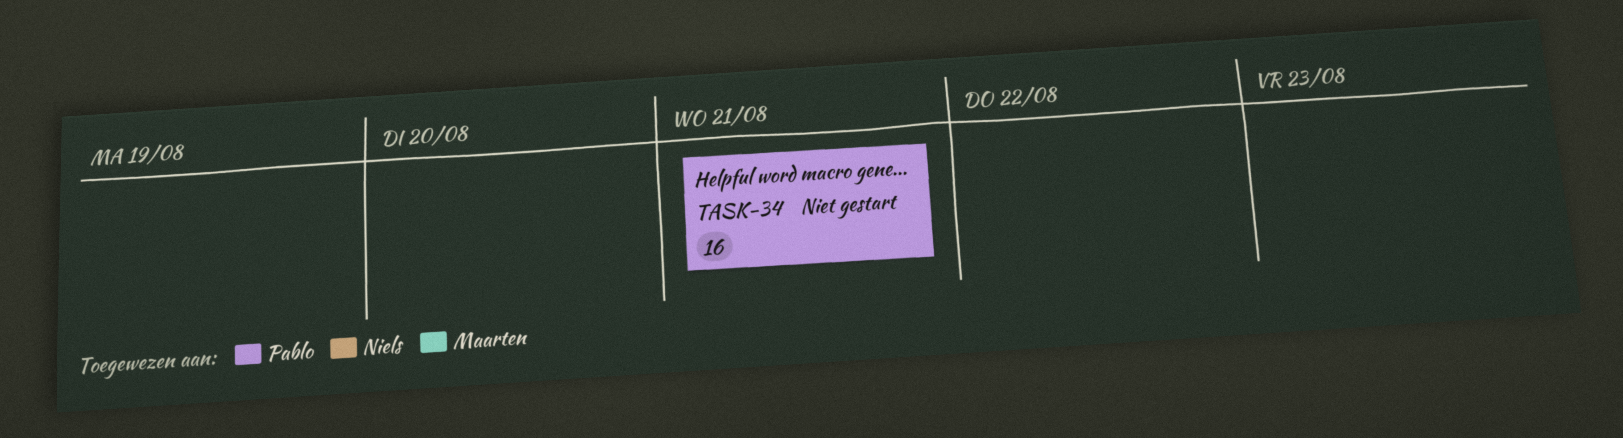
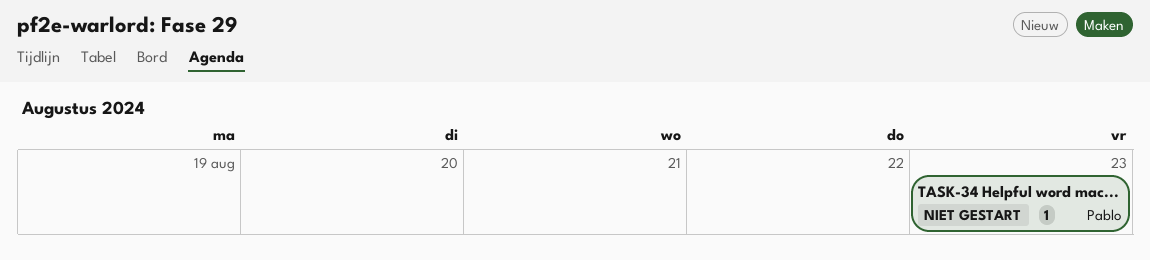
TASK-34, estimate: 16 -> 1
TASK-34, due: Aug 21 -> Aug 23

